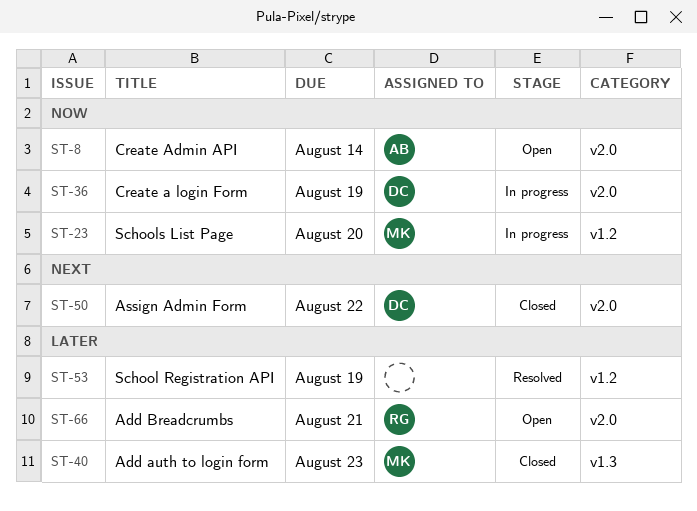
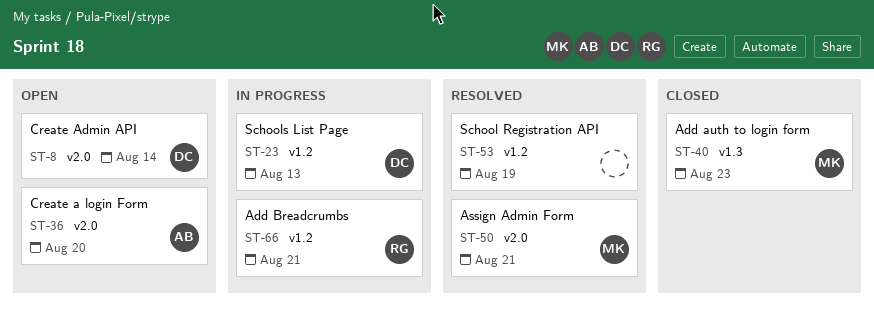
ST-8, owner: AB -> DC
ST-23, owner: MK -> DC
ST-23, due: Aug 20 -> Aug 13
ST-36, status: In progress -> Open
ST-36, owner: DC -> AB
ST-36, due: Aug 19 -> Aug 20
ST-50, status: Closed -> Resolved
ST-50, owner: DC -> MK
ST-50, due: Aug 22 -> Aug 21
ST-66, status: Open -> In progress
ST-66, label: v2.0 -> v1.2

